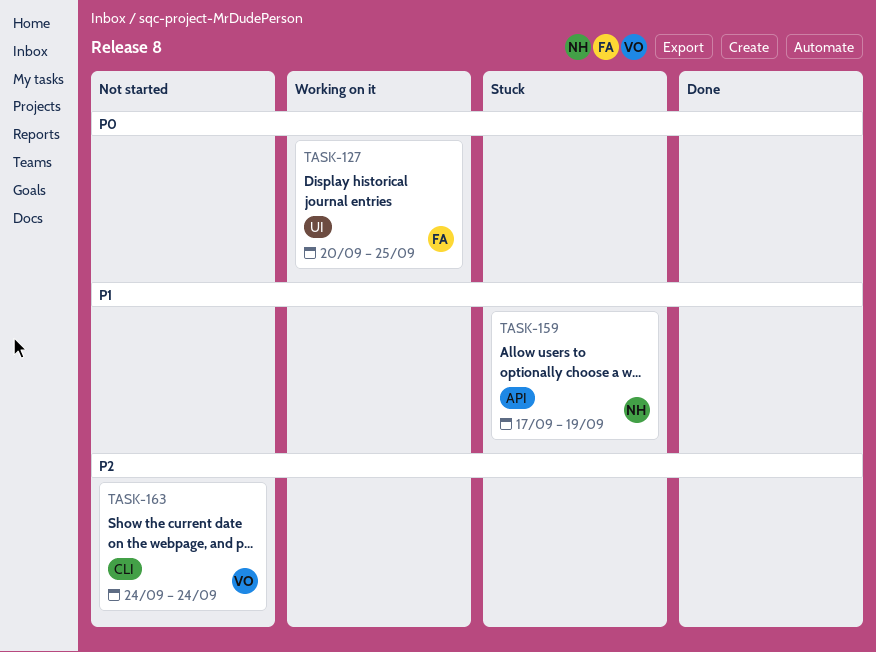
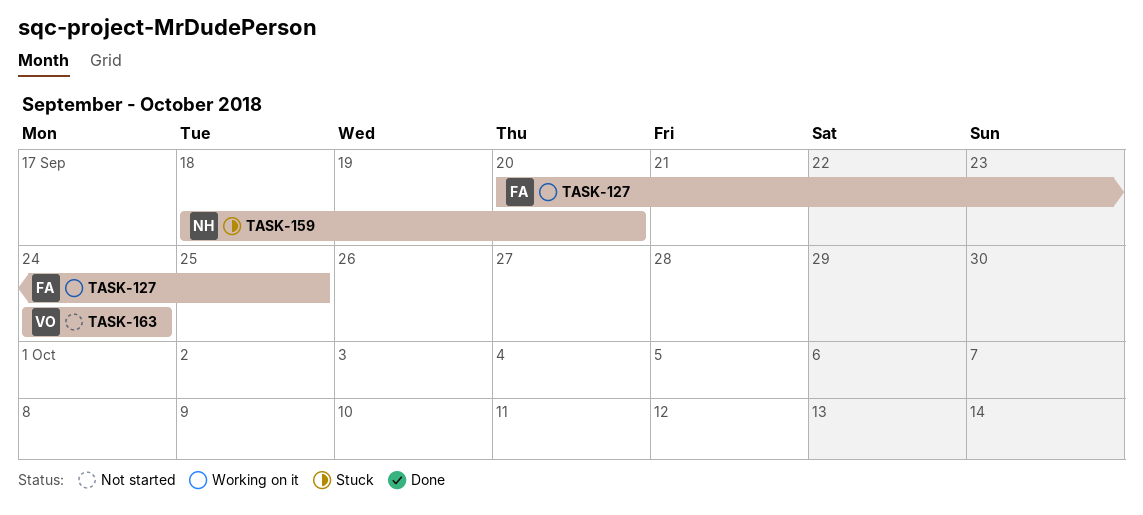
TASK-159, start: Sep 17 -> Sep 18
TASK-159, due: Sep 19 -> Sep 20

